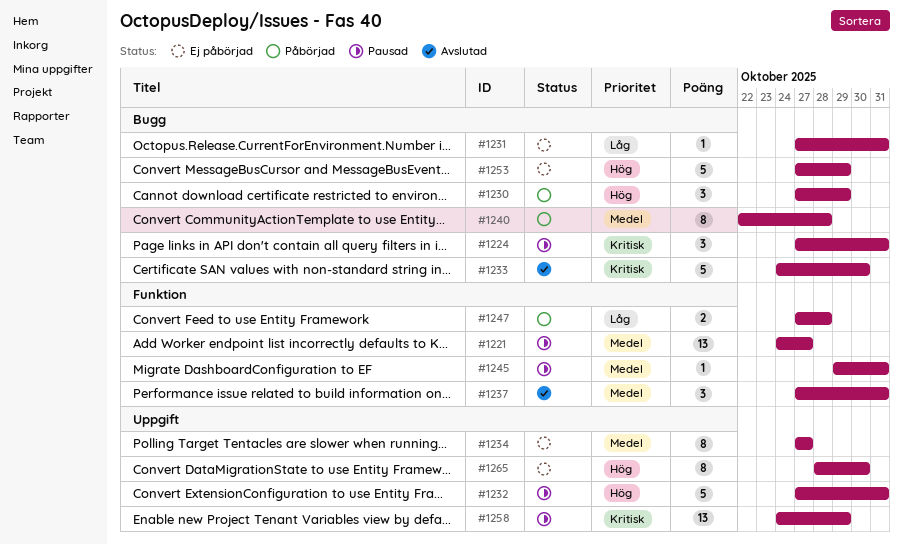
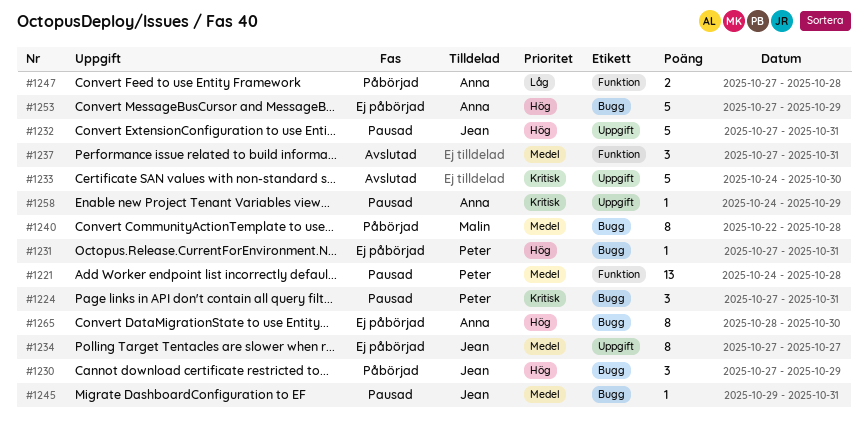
#1221, due: Oct 27 -> Oct 28
#1231, priority: Låg -> Hög
#1233, label: Bugg -> Uppgift
#1245, label: Funktion -> Bugg
#1258, estimate: 13 -> 1
#1265, label: Uppgift -> Bugg

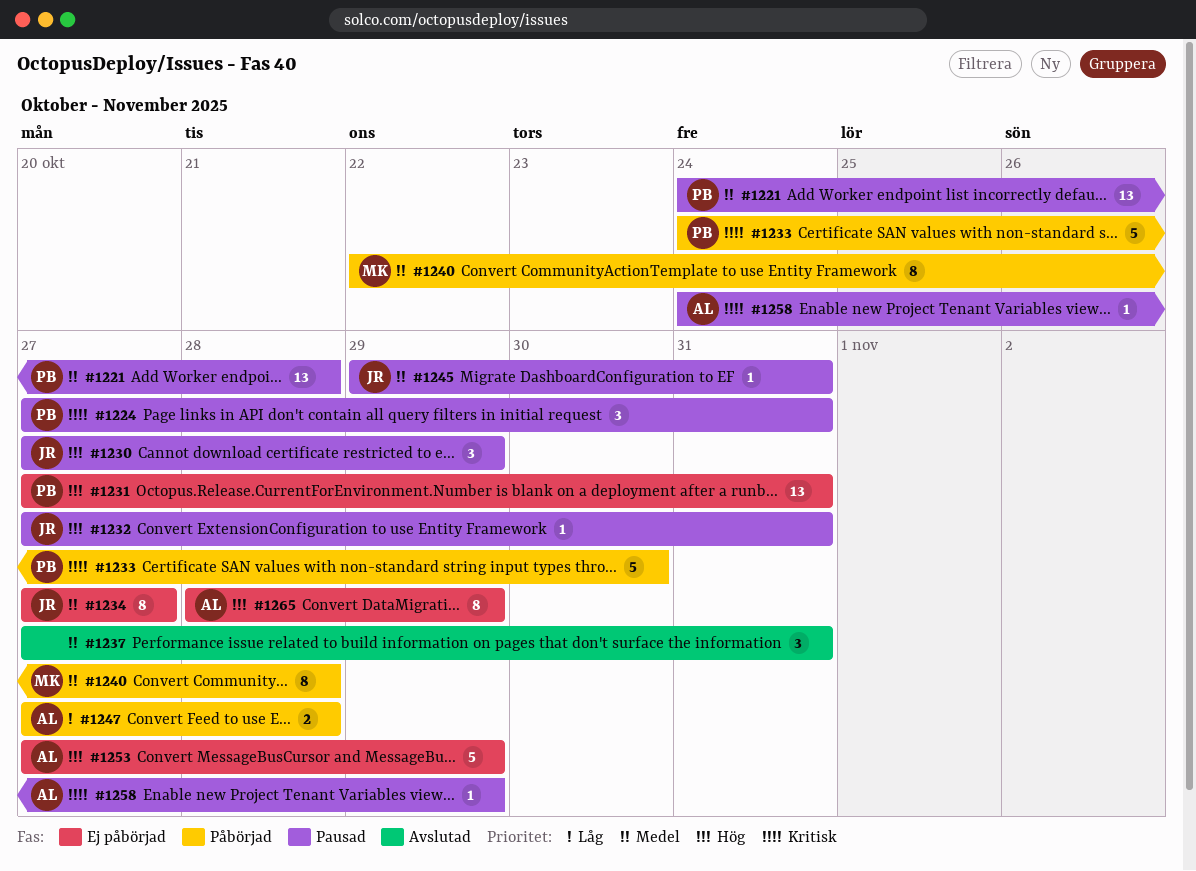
#1230, status: Påbörjad -> Pausad
#1231, estimate: 1 -> 13
#1232, estimate: 5 -> 1
#1233, status: Avslutad -> Påbörjad
#1233, owner: none -> Peter
#1265, due: Oct 30 -> Oct 29

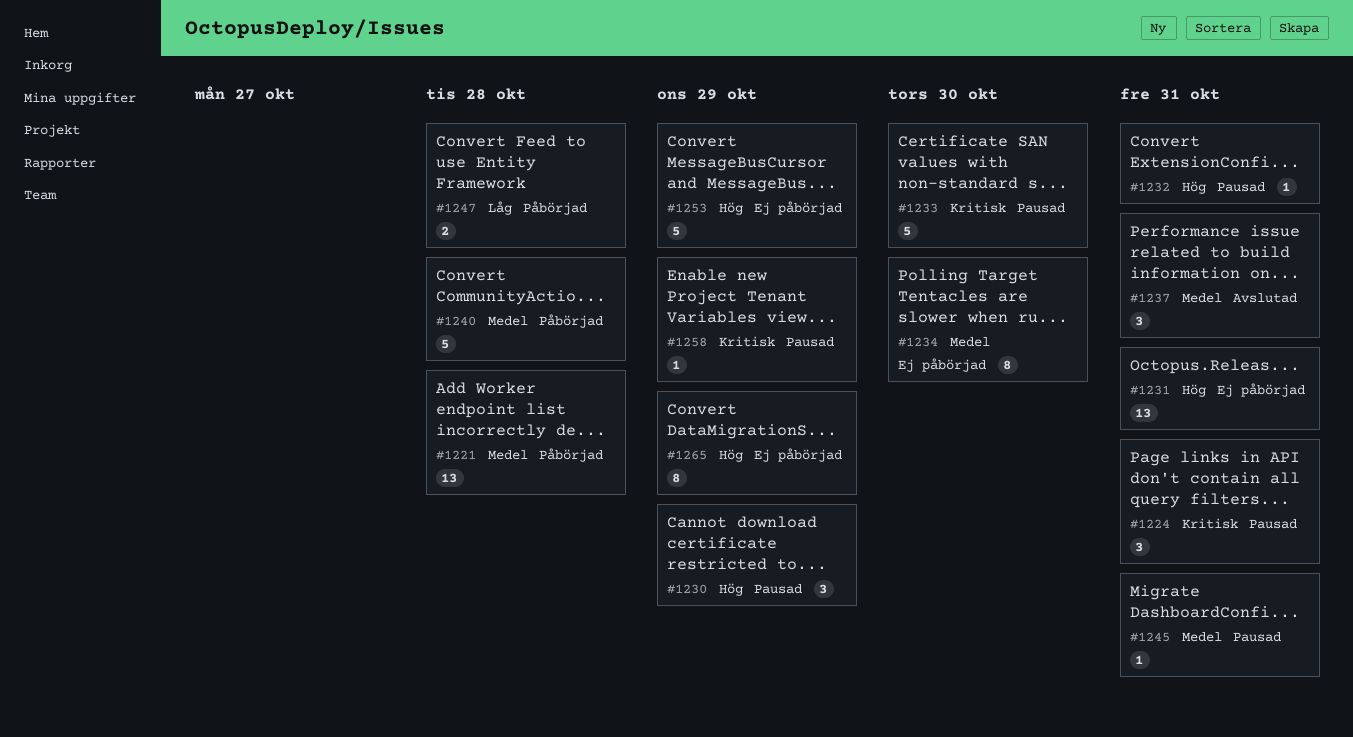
#1221, status: Pausad -> Påbörjad
#1233, status: Påbörjad -> Pausad
#1234, due: Oct 27 -> Oct 30
#1240, estimate: 8 -> 5

